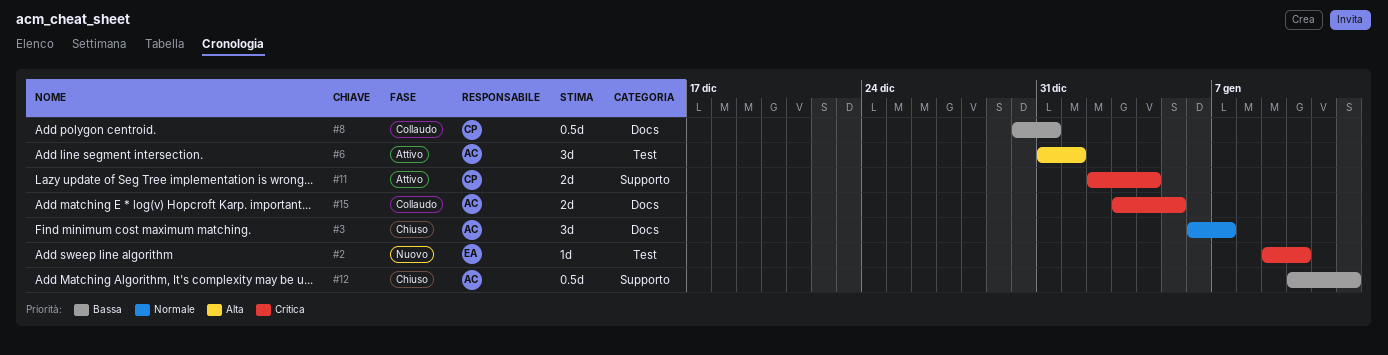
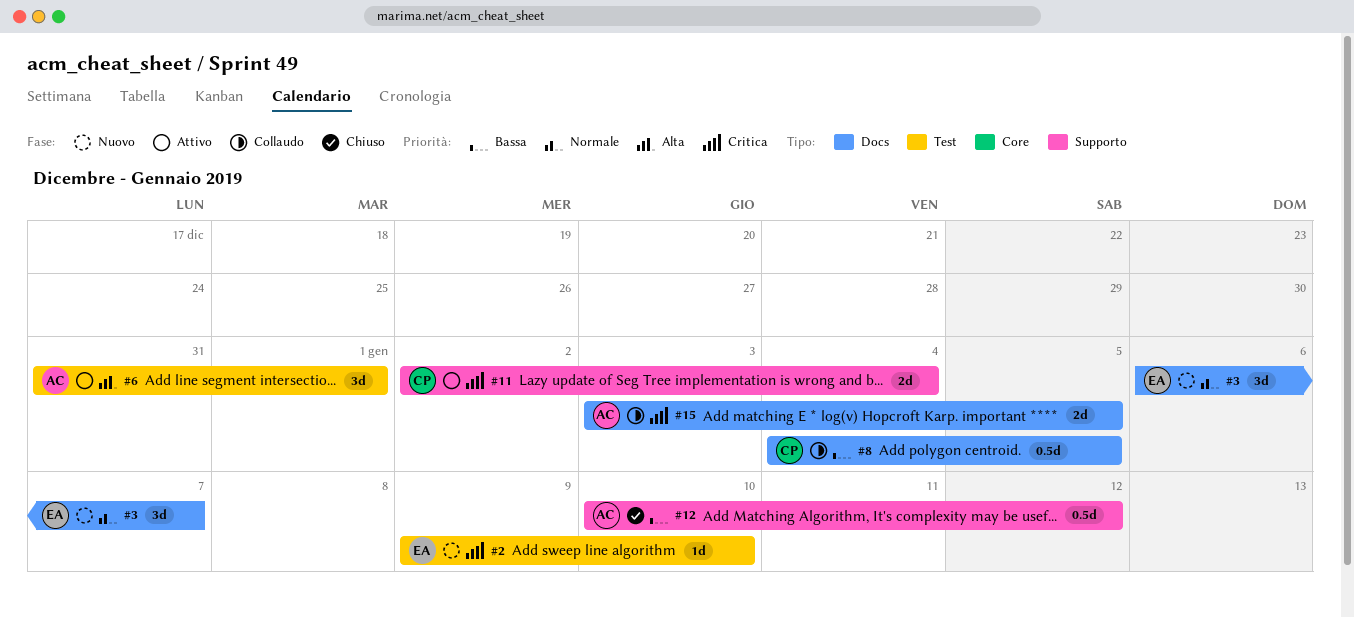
#3, status: Chiuso -> Nuovo
#3, owner: AC -> EA
#8, start: Dec 30 -> Jan 4
#8, due: Dec 31 -> Jan 5

